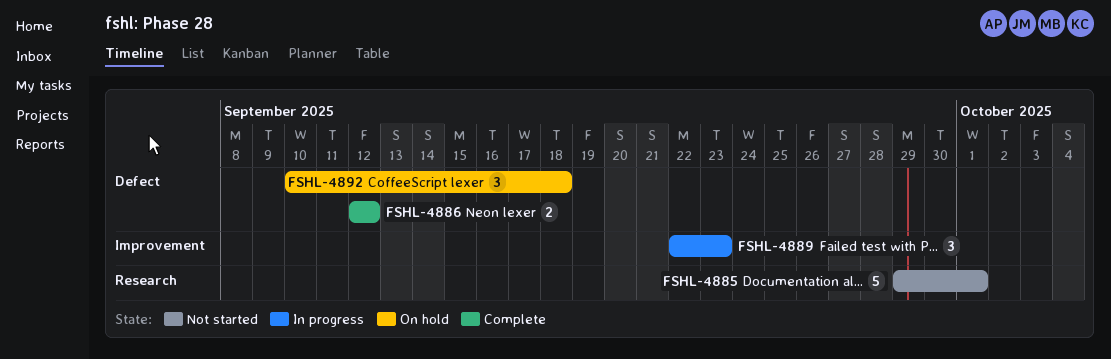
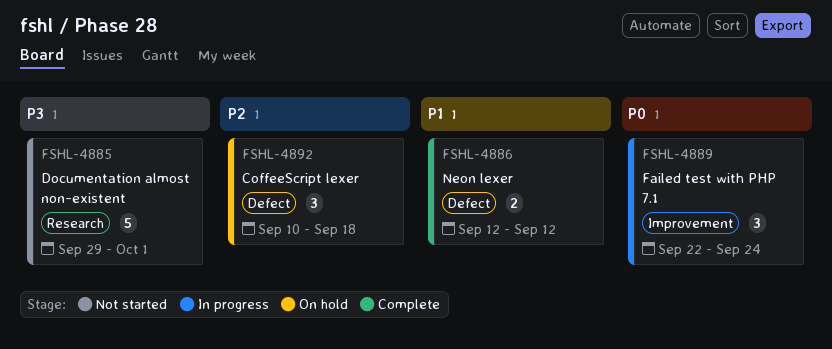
FSHL-4889, due: Sep 23 -> Sep 24

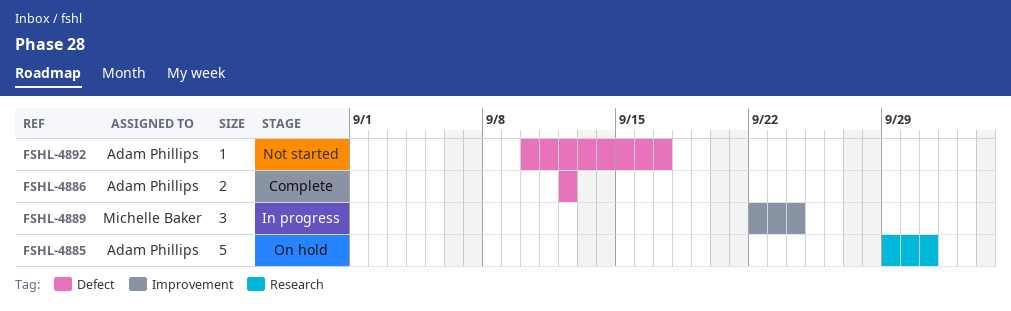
FSHL-4885, status: Not started -> On hold
FSHL-4892, status: On hold -> Not started
FSHL-4892, estimate: 3 -> 1
FSHL-4892, due: Sep 18 -> Sep 17

